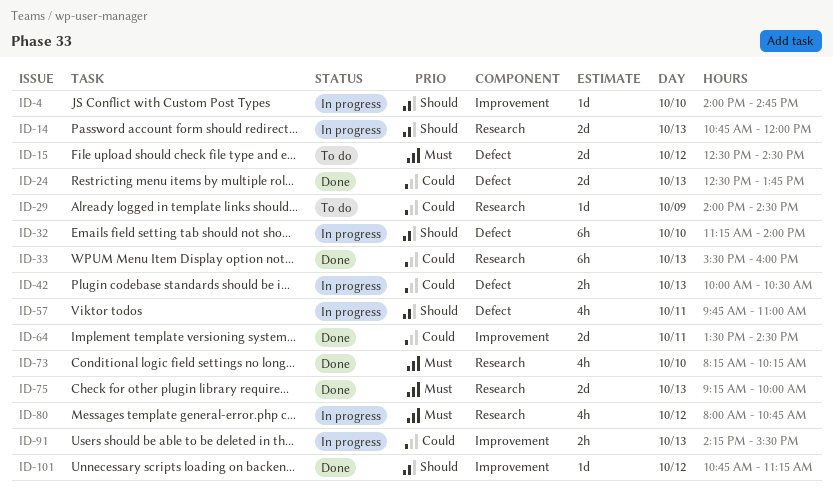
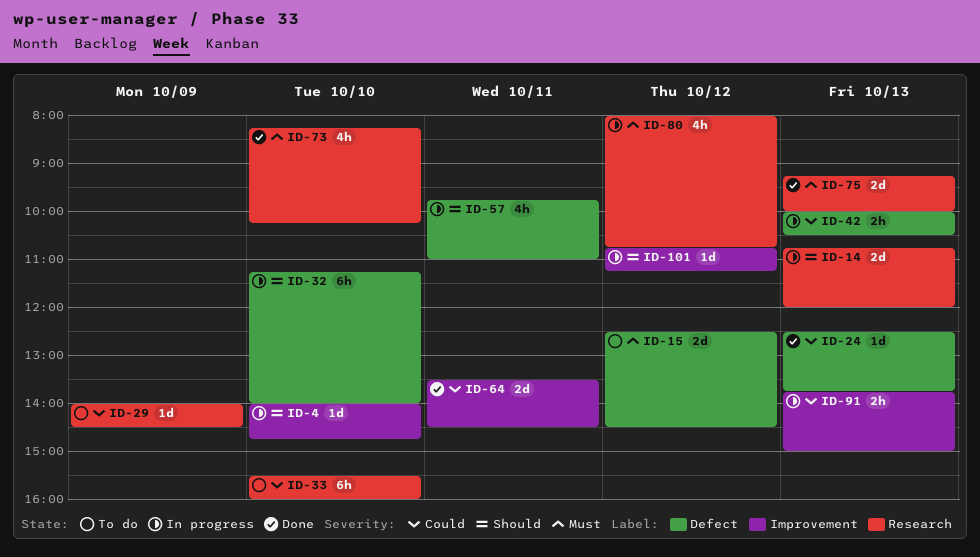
ID-24, estimate: 2d -> 1d
ID-33, status: Done -> To do
ID-33, day: Oct 13 -> Oct 10
ID-91, begins: 14:15 -> 13:45
ID-91, ends: 15:30 -> 15:00
ID-101, status: Done -> In progress

